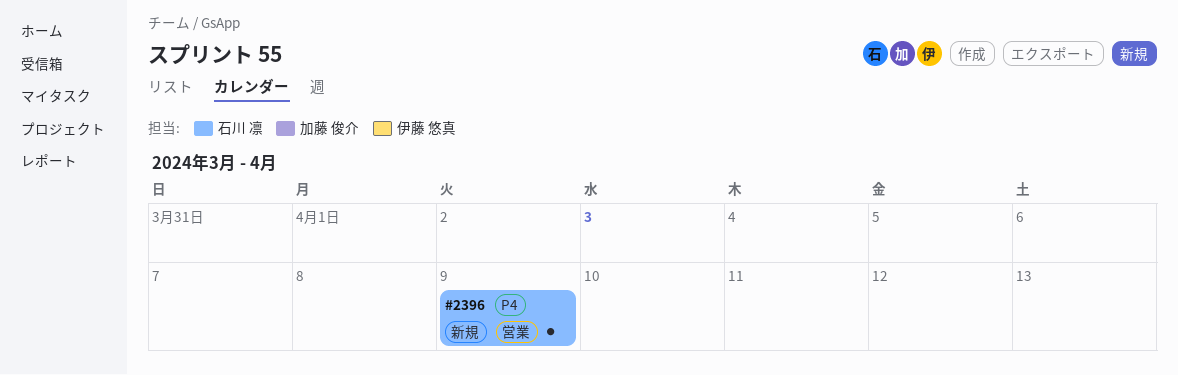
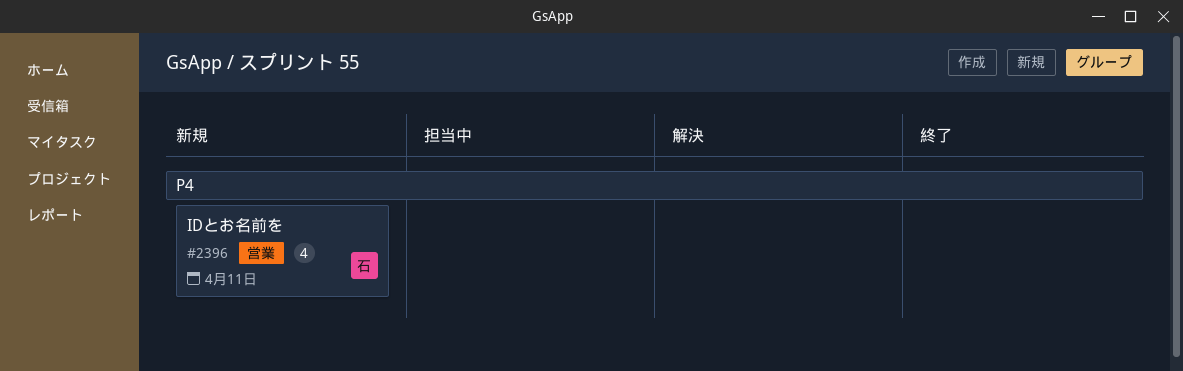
#2396, estimate: 1 -> 4
#2396, due: Apr 9 -> Apr 11

